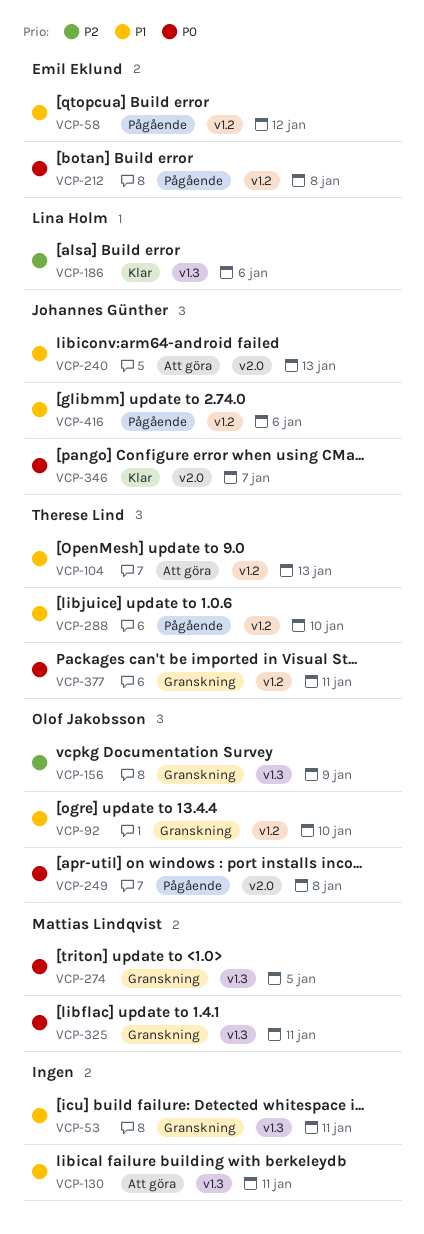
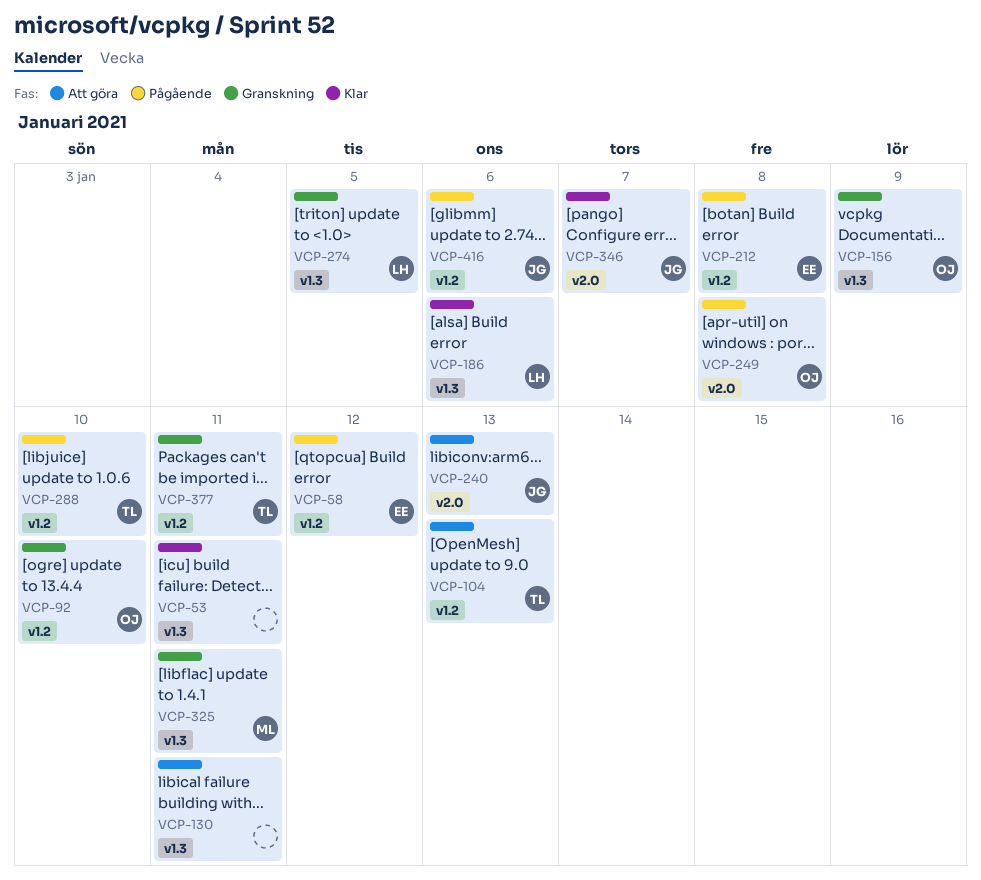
VCP-53, status: Granskning -> Klar
VCP-274, owner: Mattias Lindqvist -> Lina Holm

